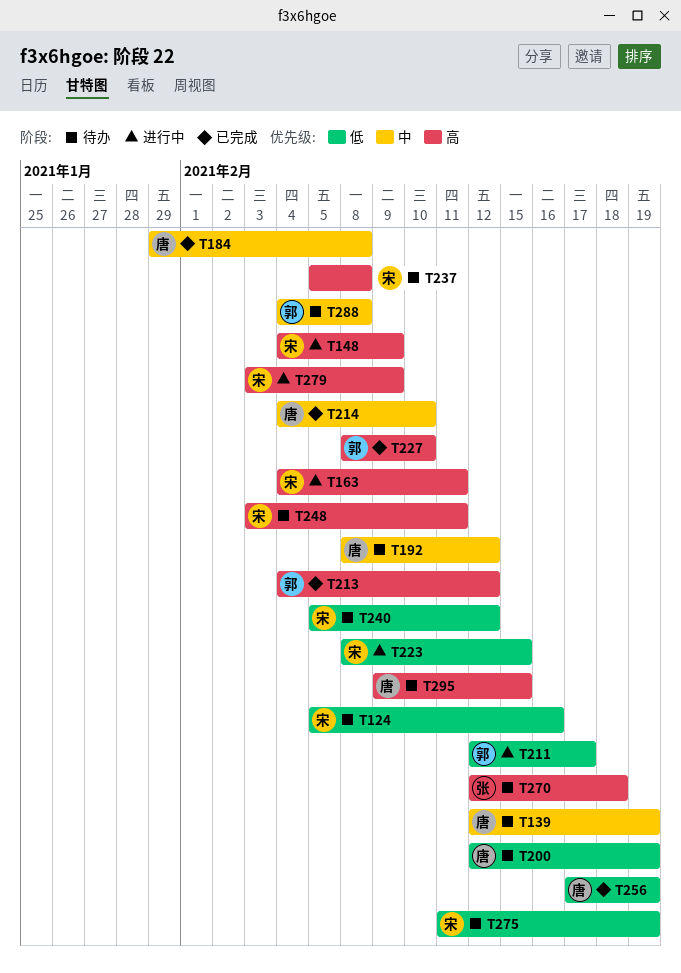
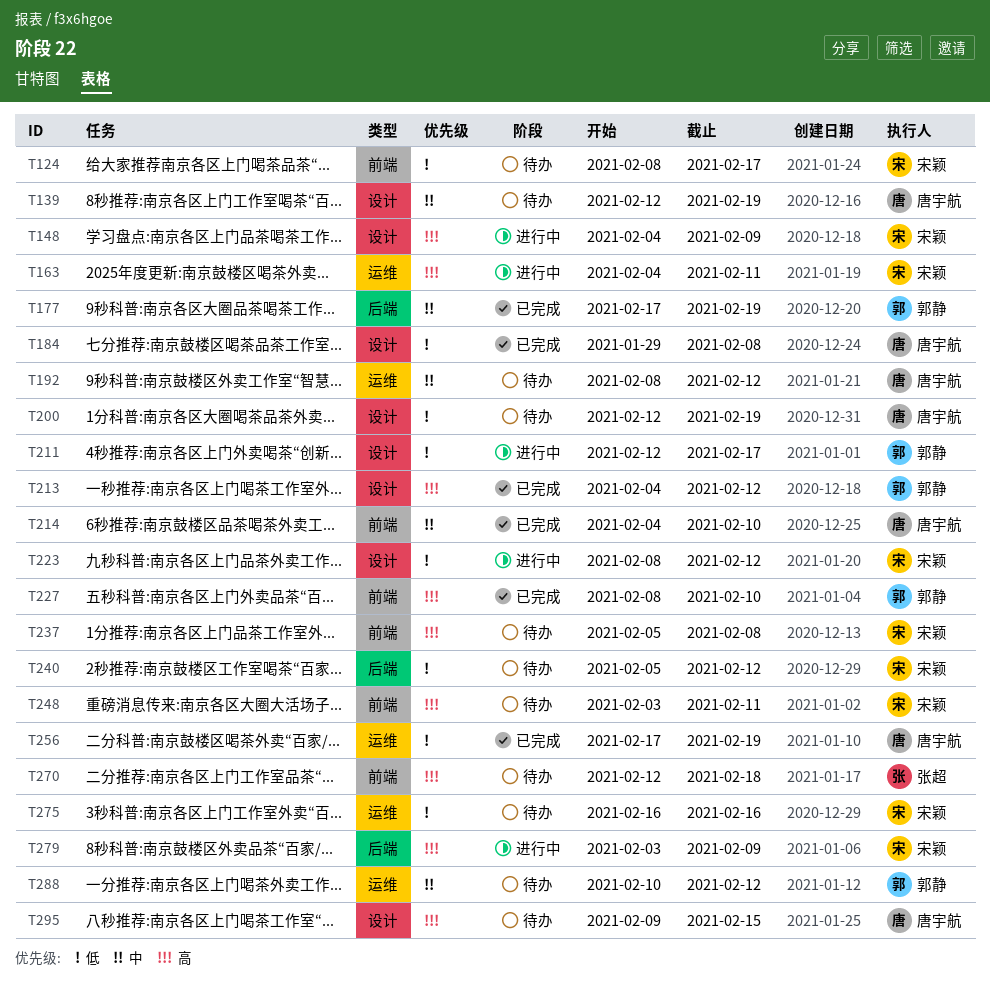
T124, start: Feb 5 -> Feb 8
T124, due: Feb 16 -> Feb 17
T177: none -> present
T184, priority: 中 -> 低
T223, due: Feb 15 -> Feb 12
T275, start: Feb 11 -> Feb 16
T275, due: Feb 19 -> Feb 16
T288, start: Feb 4 -> Feb 10
T288, due: Feb 8 -> Feb 12

